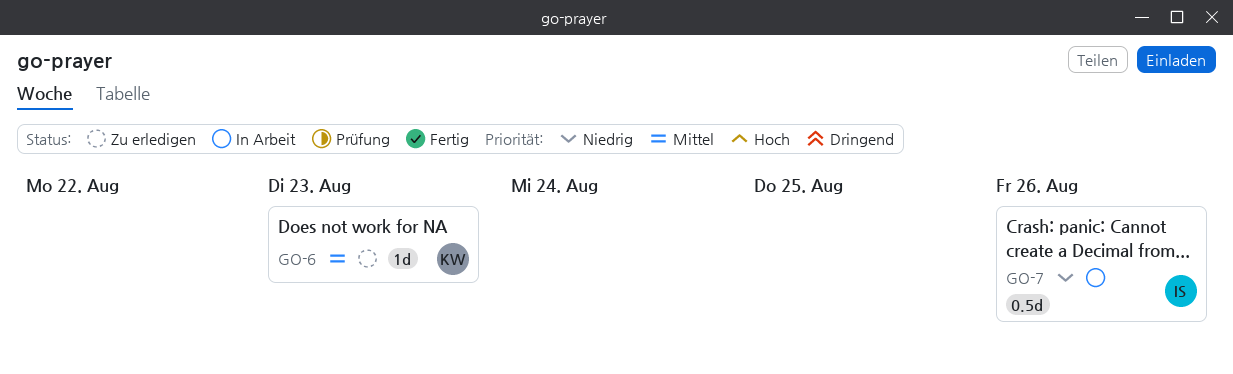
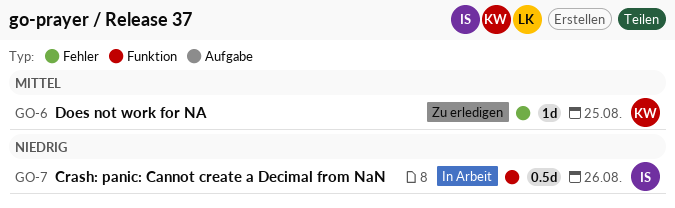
GO-6, due: Aug 23 -> Aug 25

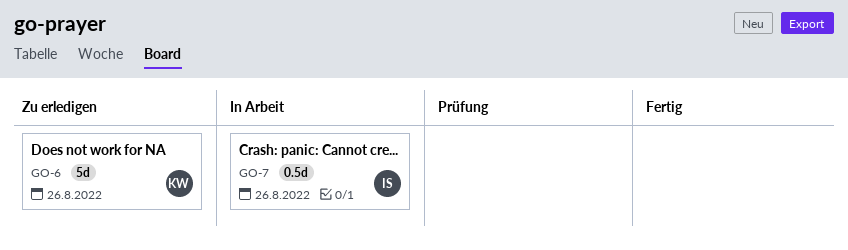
GO-6, estimate: 1d -> 5d
GO-6, due: Aug 25 -> Aug 26

